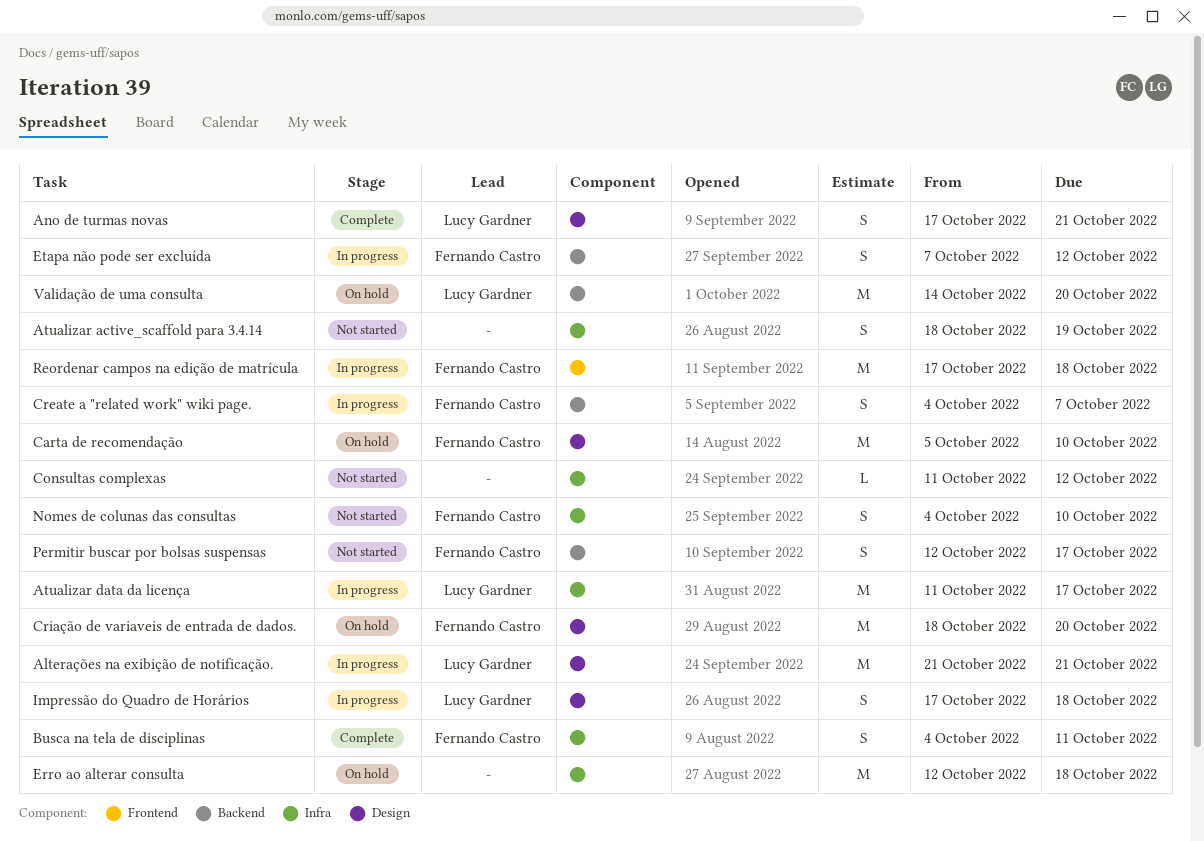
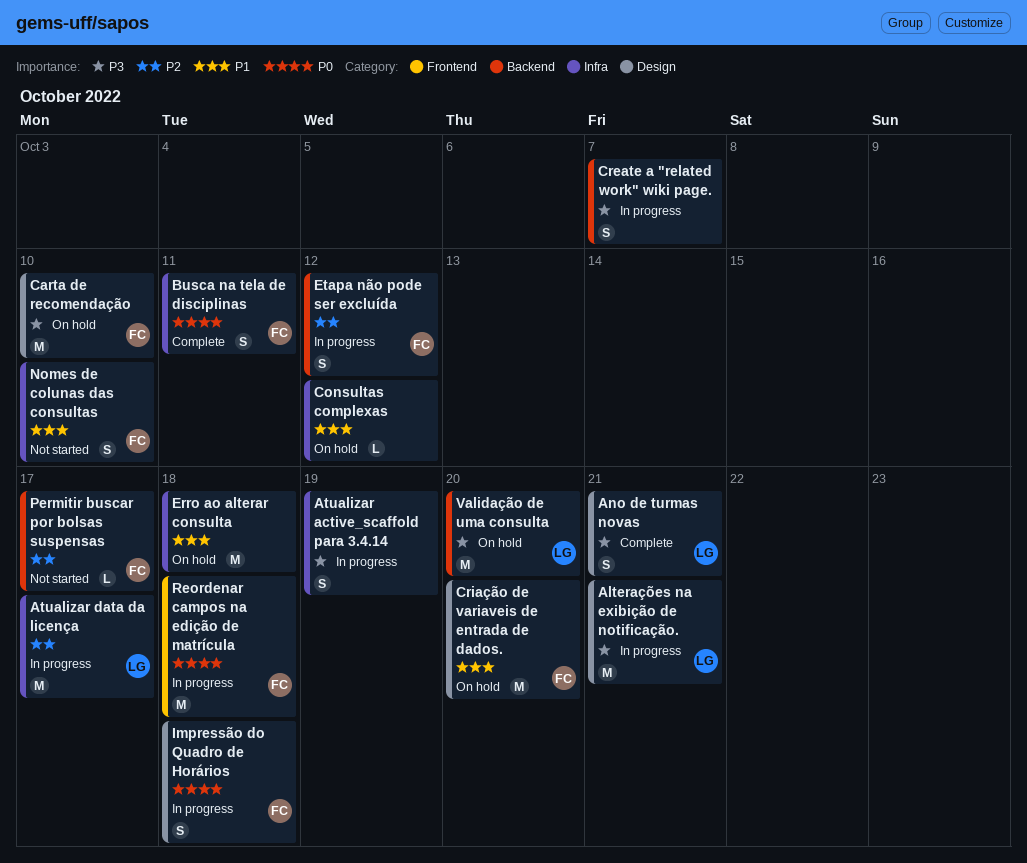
Atualizar active_scaffold para 3.4.14, status: Not started -> In progress
Consultas complexas, status: Not started -> On hold
Create a "related work" wiki page., owner: Fernando Castro -> none
Impressão do Quadro de Horários, owner: Lucy Gardner -> Fernando Castro
Permitir buscar por bolsas suspensas, estimate: S -> L

